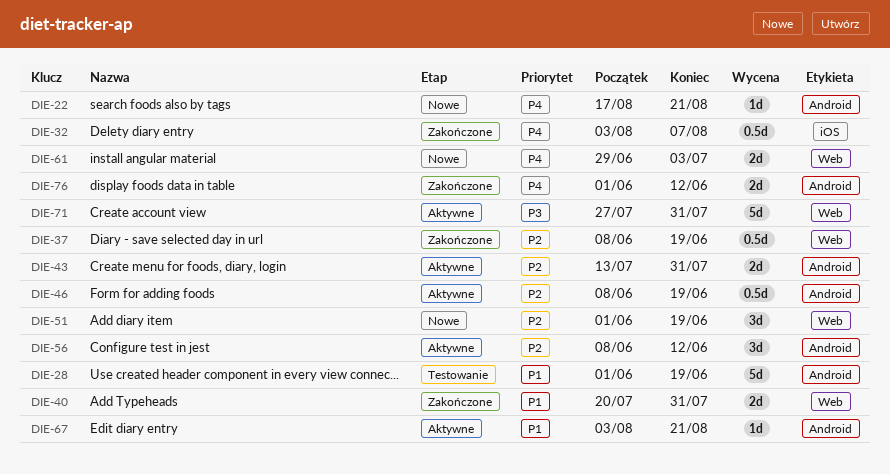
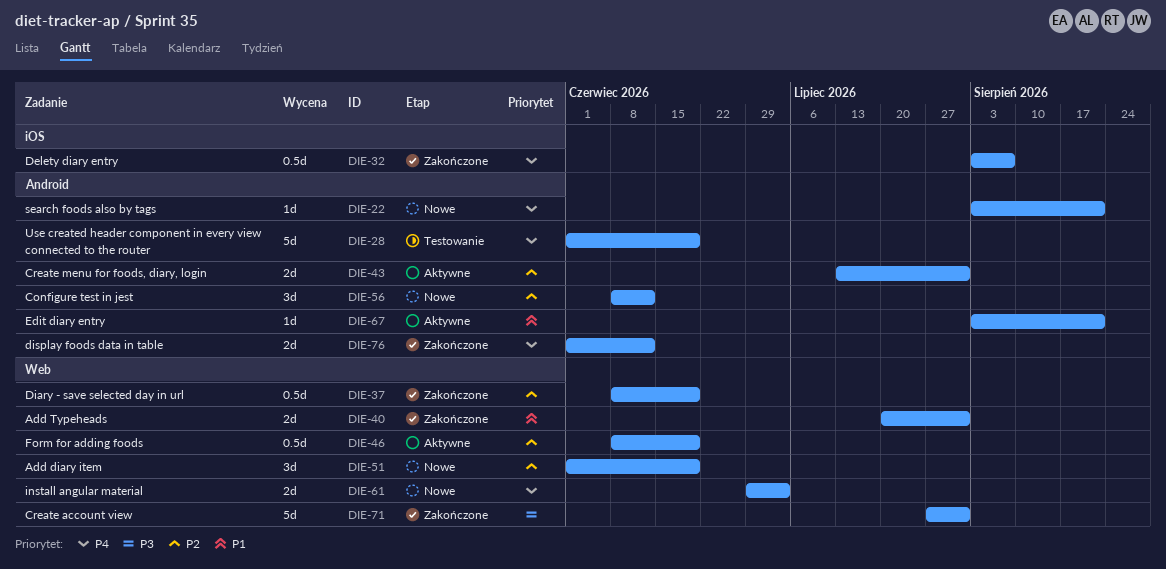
DIE-22, start: Aug 17 -> Aug 3
DIE-28, priority: P1 -> P4
DIE-46, label: Android -> Web
DIE-56, status: Aktywne -> Nowe
DIE-71, status: Aktywne -> Zakończone

